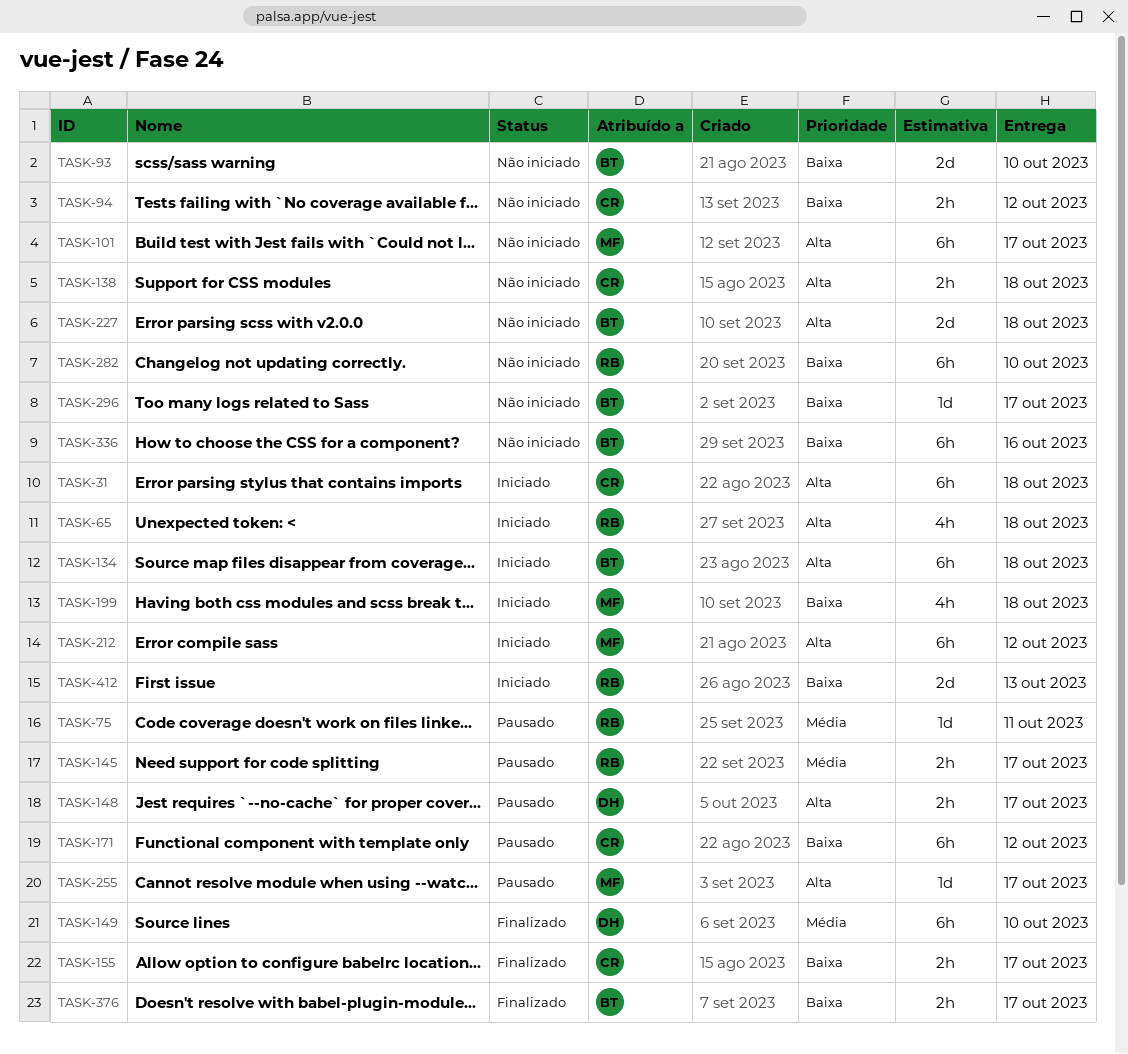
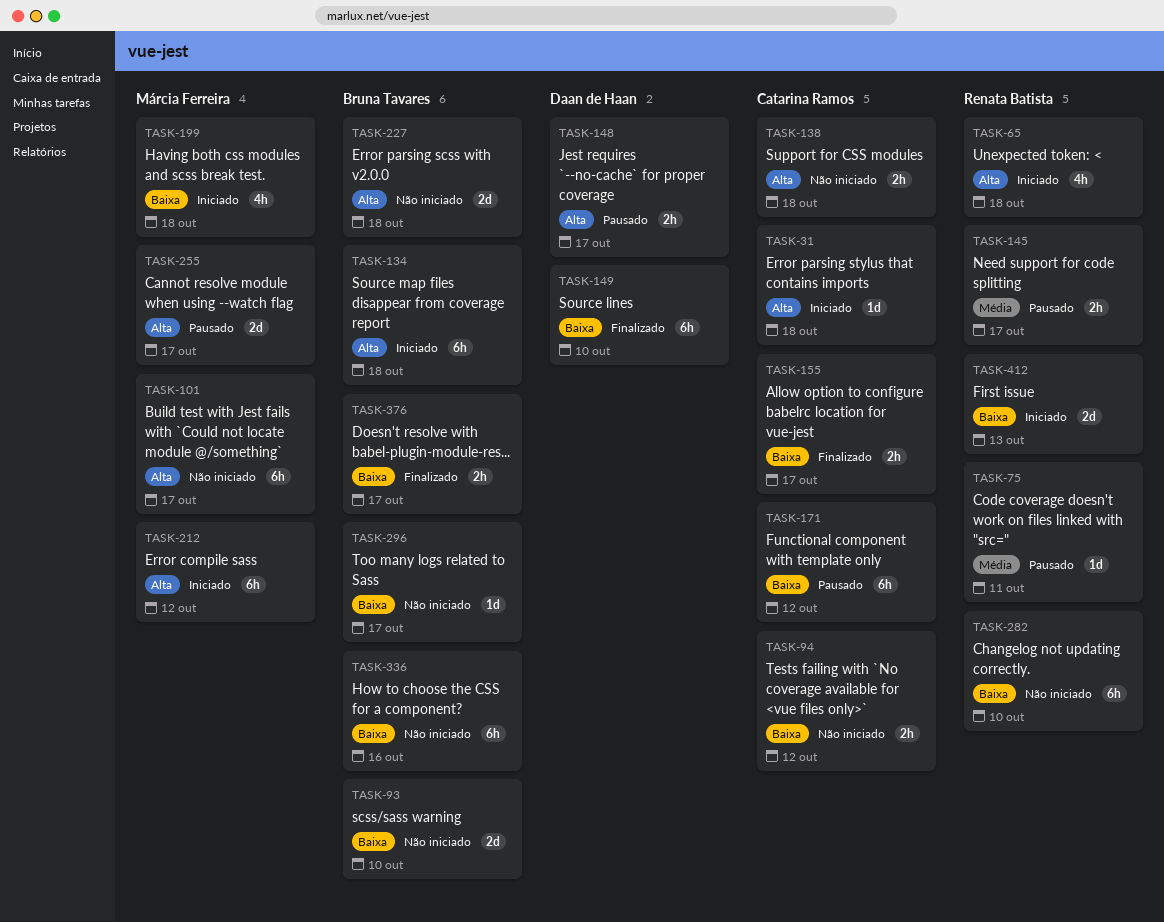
TASK-31, estimate: 6h -> 1d
TASK-149, priority: Média -> Baixa
TASK-255, estimate: 1d -> 2d

